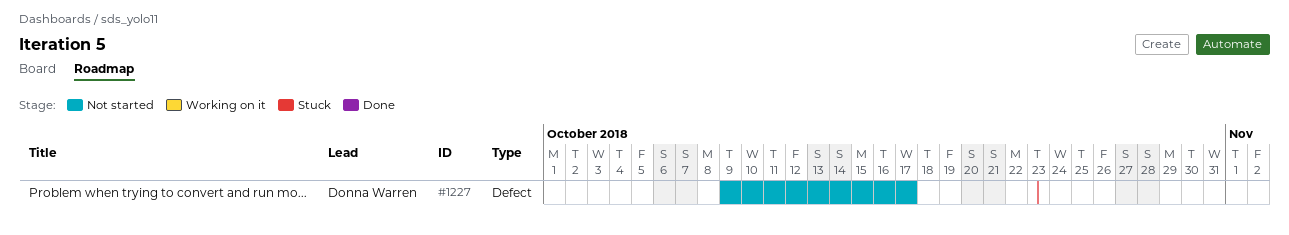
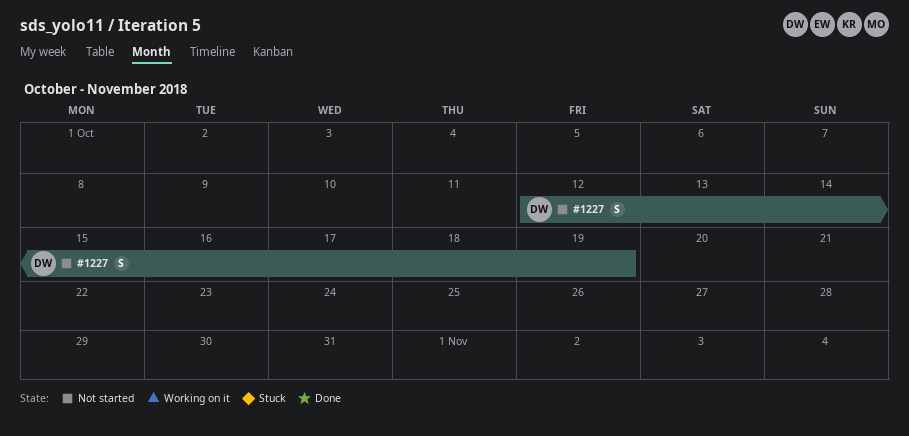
#1227, start: Oct 9 -> Oct 12
#1227, due: Oct 17 -> Oct 19

